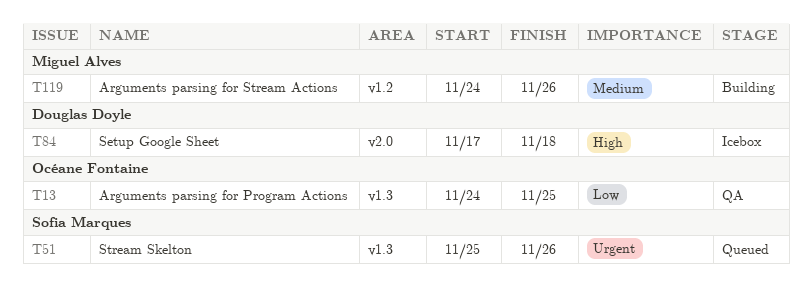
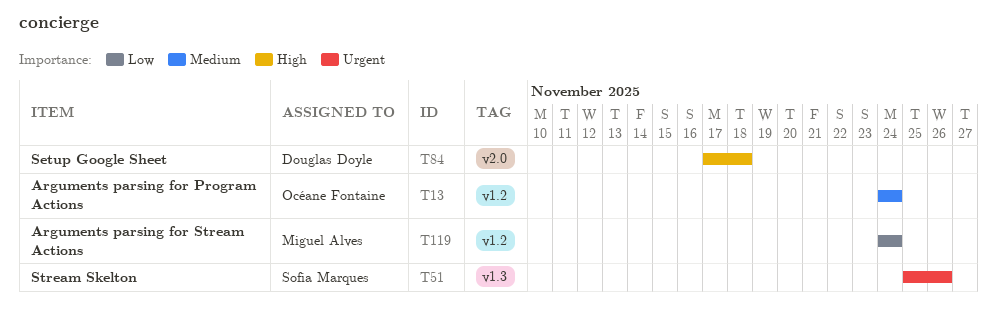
T13, priority: Low -> Medium
T13, label: v1.3 -> v1.2
T13, due: Nov 25 -> Nov 24
T119, priority: Medium -> Low
T119, due: Nov 26 -> Nov 24

